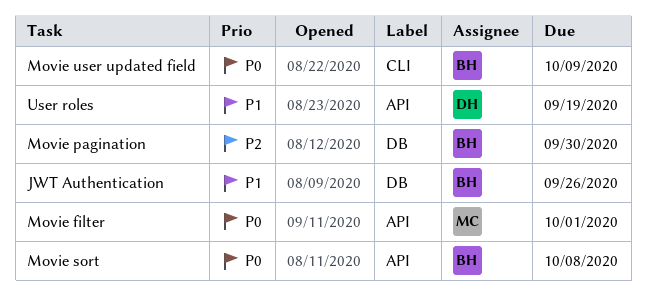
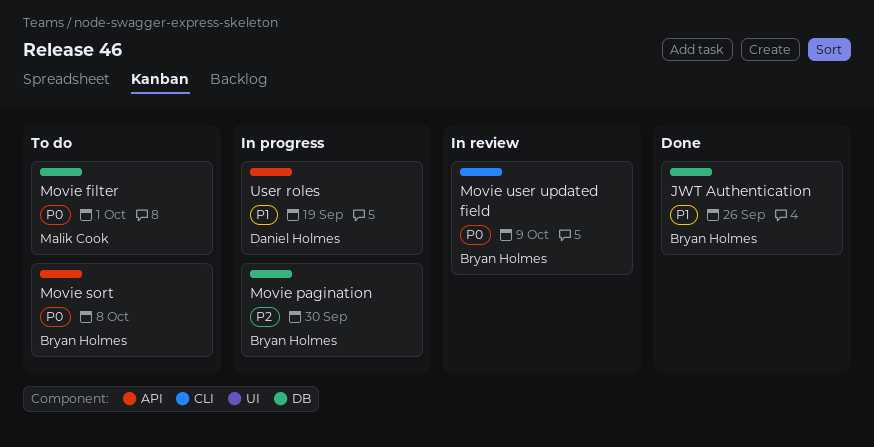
Movie filter, label: API -> DB

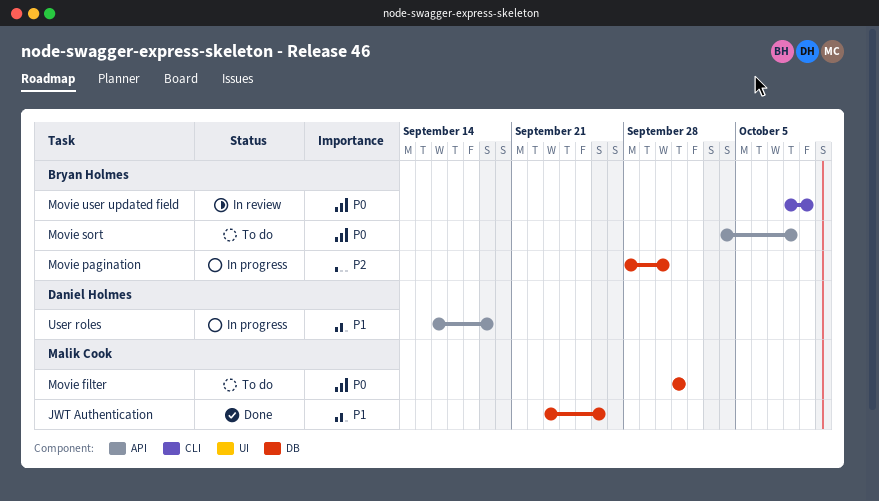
JWT Authentication, owner: Bryan Holmes -> Malik Cook

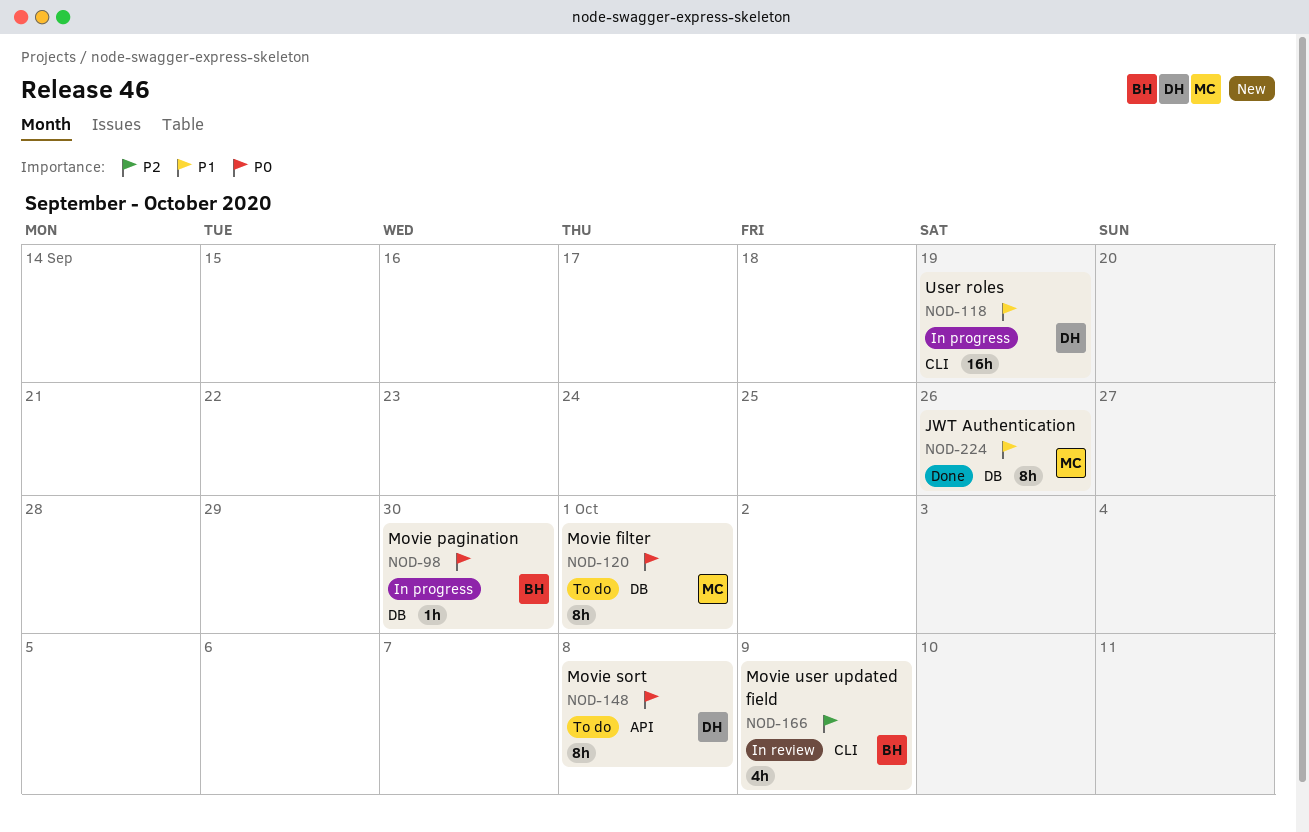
Movie pagination, priority: P2 -> P0
Movie sort, owner: Bryan Holmes -> Daniel Holmes
Movie user updated field, priority: P0 -> P2
User roles, label: API -> CLI

